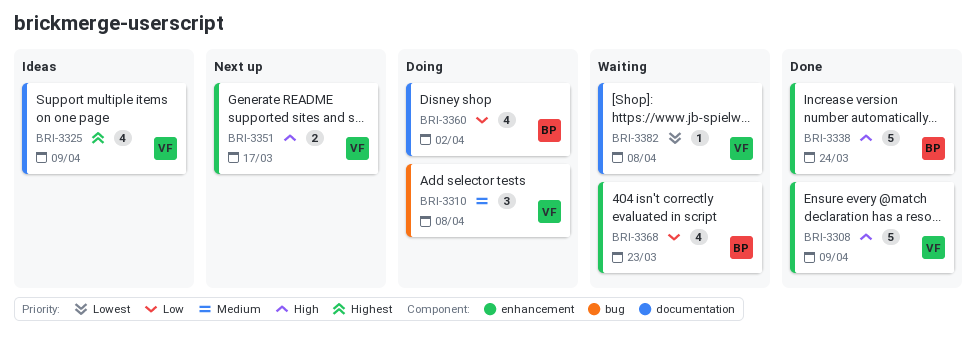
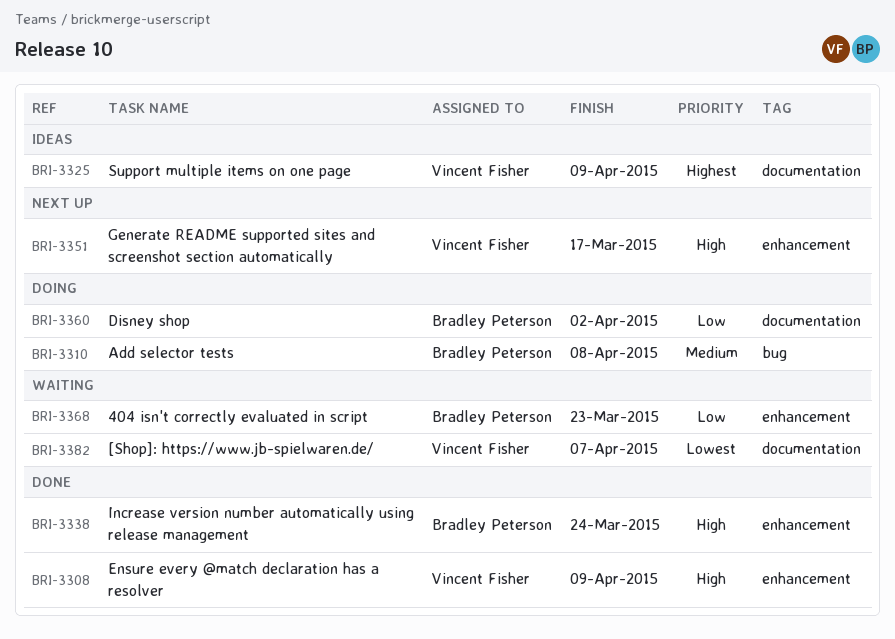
BRI-3310, owner: Vincent Fisher -> Bradley Peterson
BRI-3382, due: Apr 8 -> Apr 7

